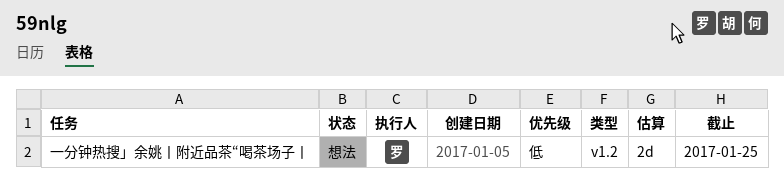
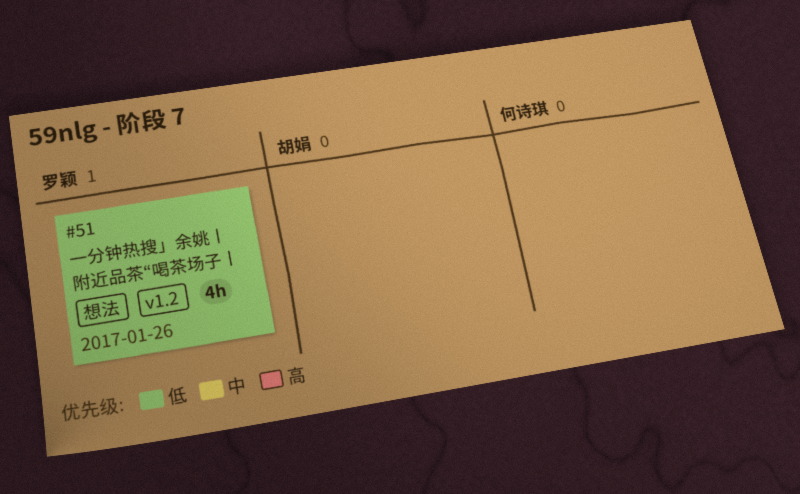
一分钟热搜」余姚丨附近品茶“喝茶场子丨, estimate: 2d -> 4h
一分钟热搜」余姚丨附近品茶“喝茶场子丨, due: Jan 25 -> Jan 26

